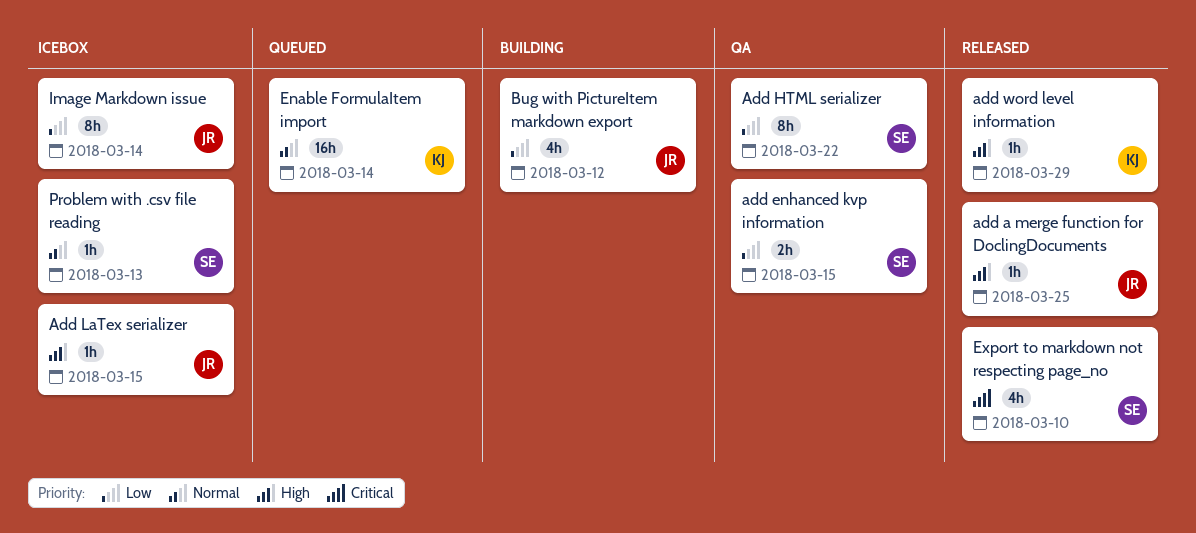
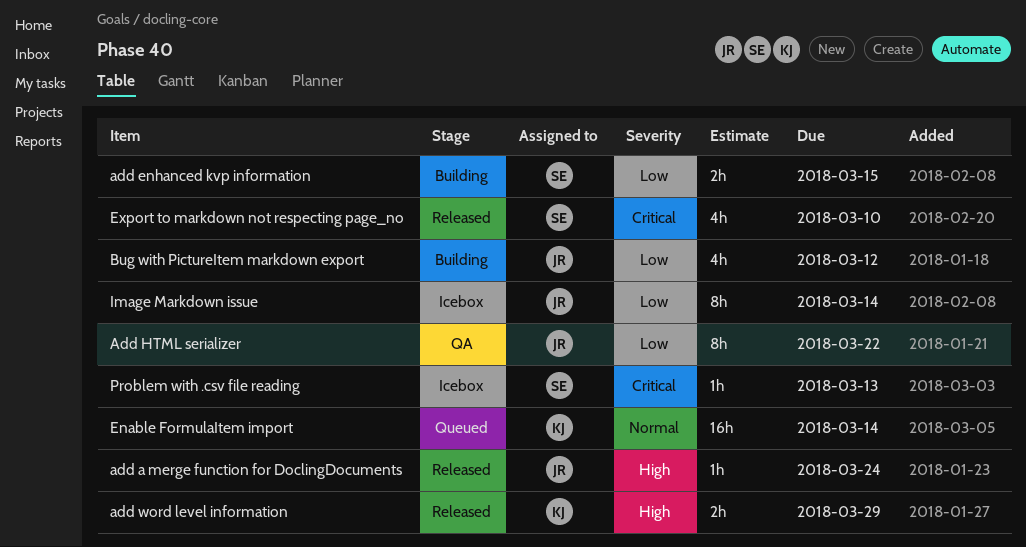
add a merge function for DoclingDocuments, due: Mar 25 -> Mar 24
add enhanced kvp information, status: QA -> Building
Add HTML serializer, owner: SE -> JR
Add LaTex serializer: present -> none
add word level information, estimate: 1h -> 2h
Problem with .csv file reading, priority: Normal -> Critical

